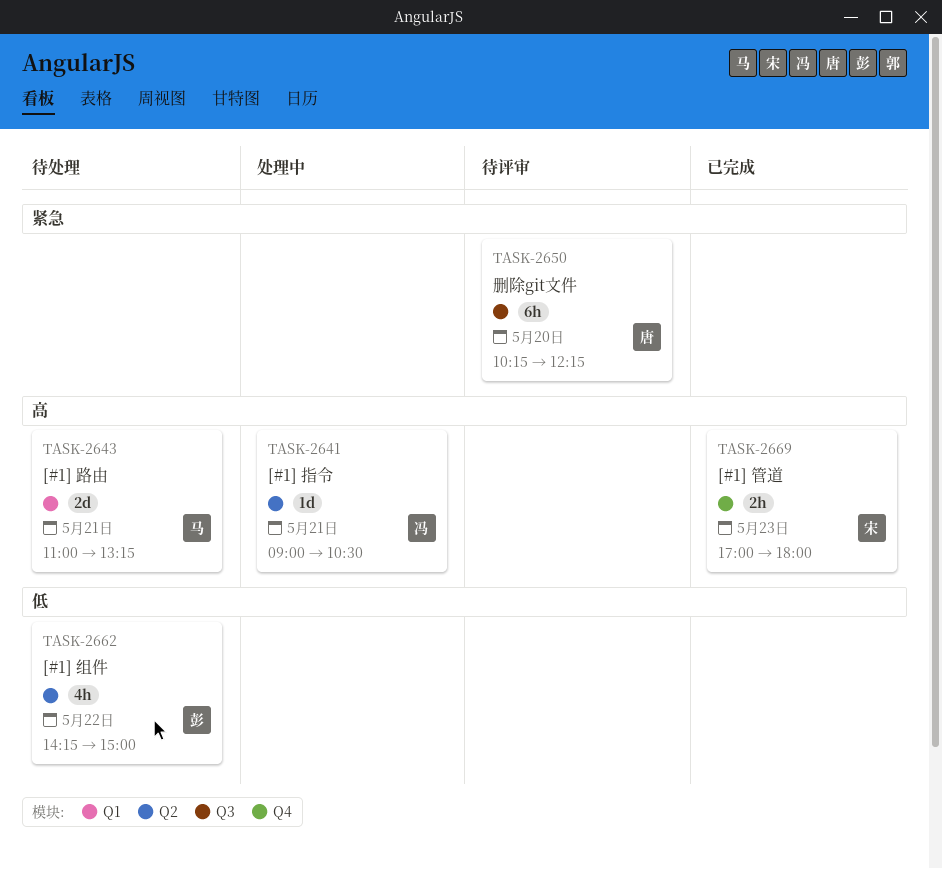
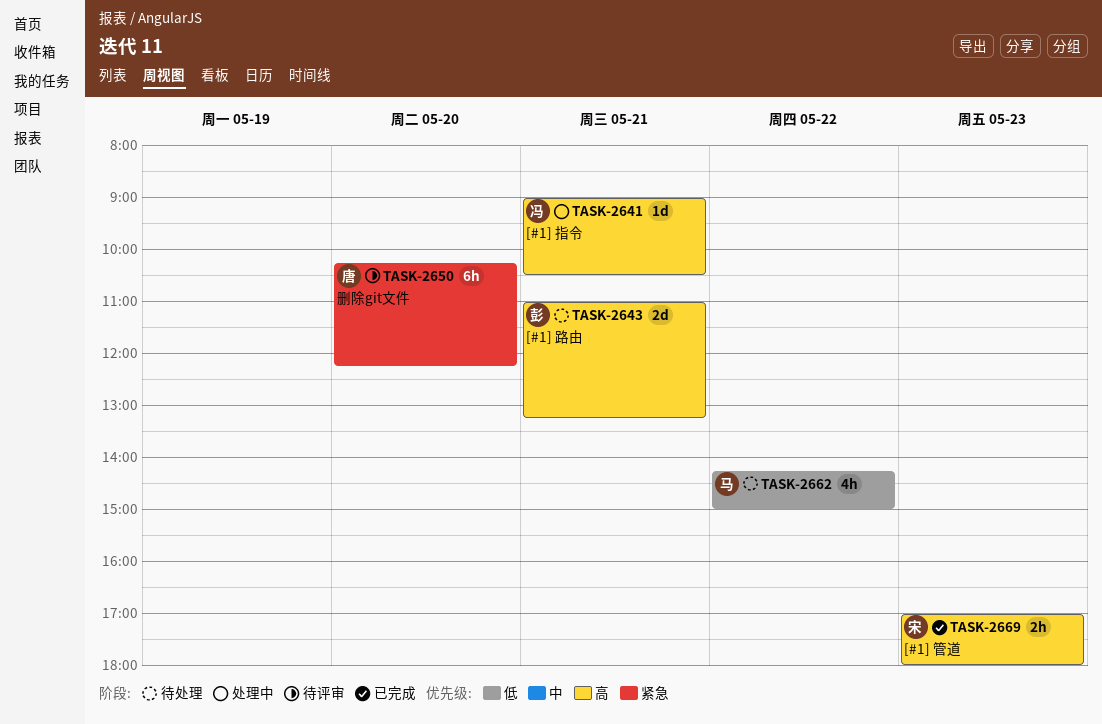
TASK-2643, owner: 马 -> 彭
TASK-2662, owner: 彭 -> 马

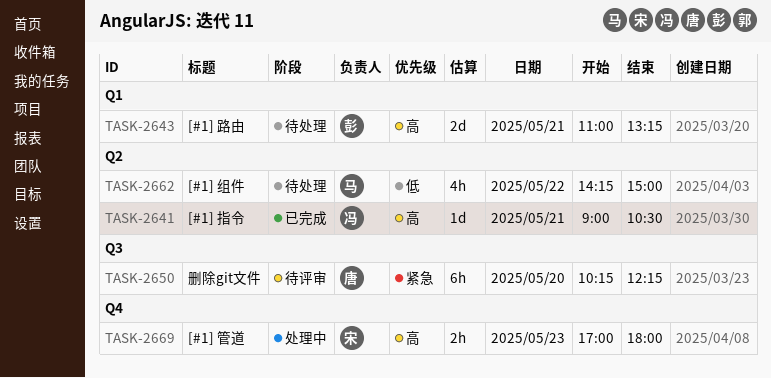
TASK-2641, status: 处理中 -> 已完成
TASK-2669, status: 已完成 -> 处理中

